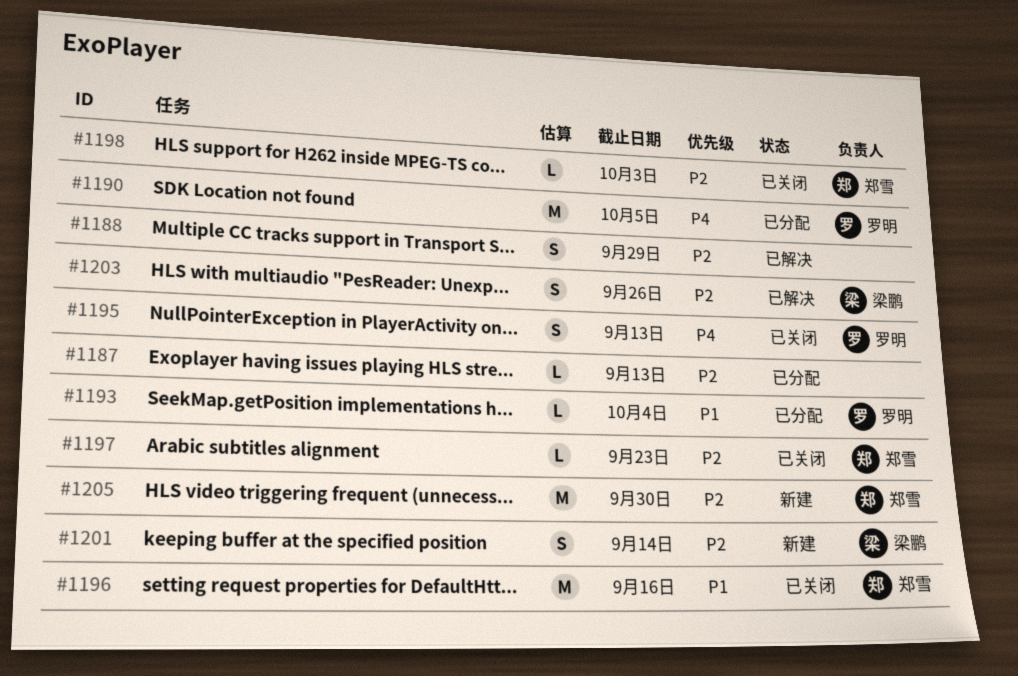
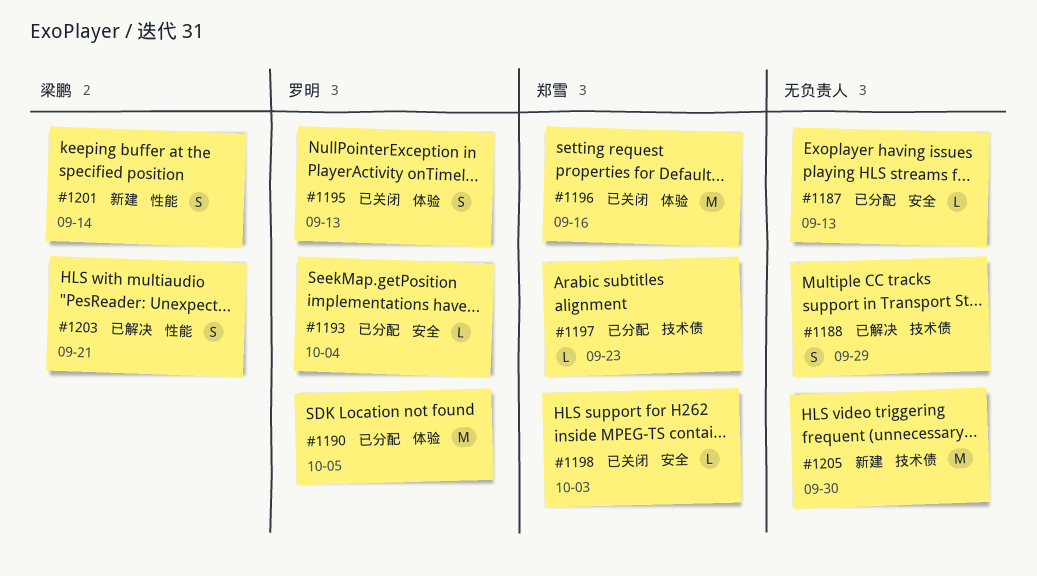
#1197, status: 已关闭 -> 已分配
#1203, due: Sep 26 -> Sep 21
#1205, owner: 郑雪 -> none

